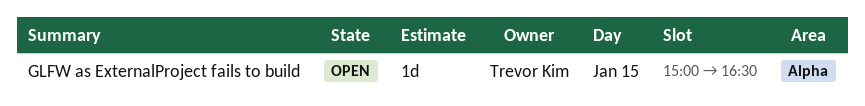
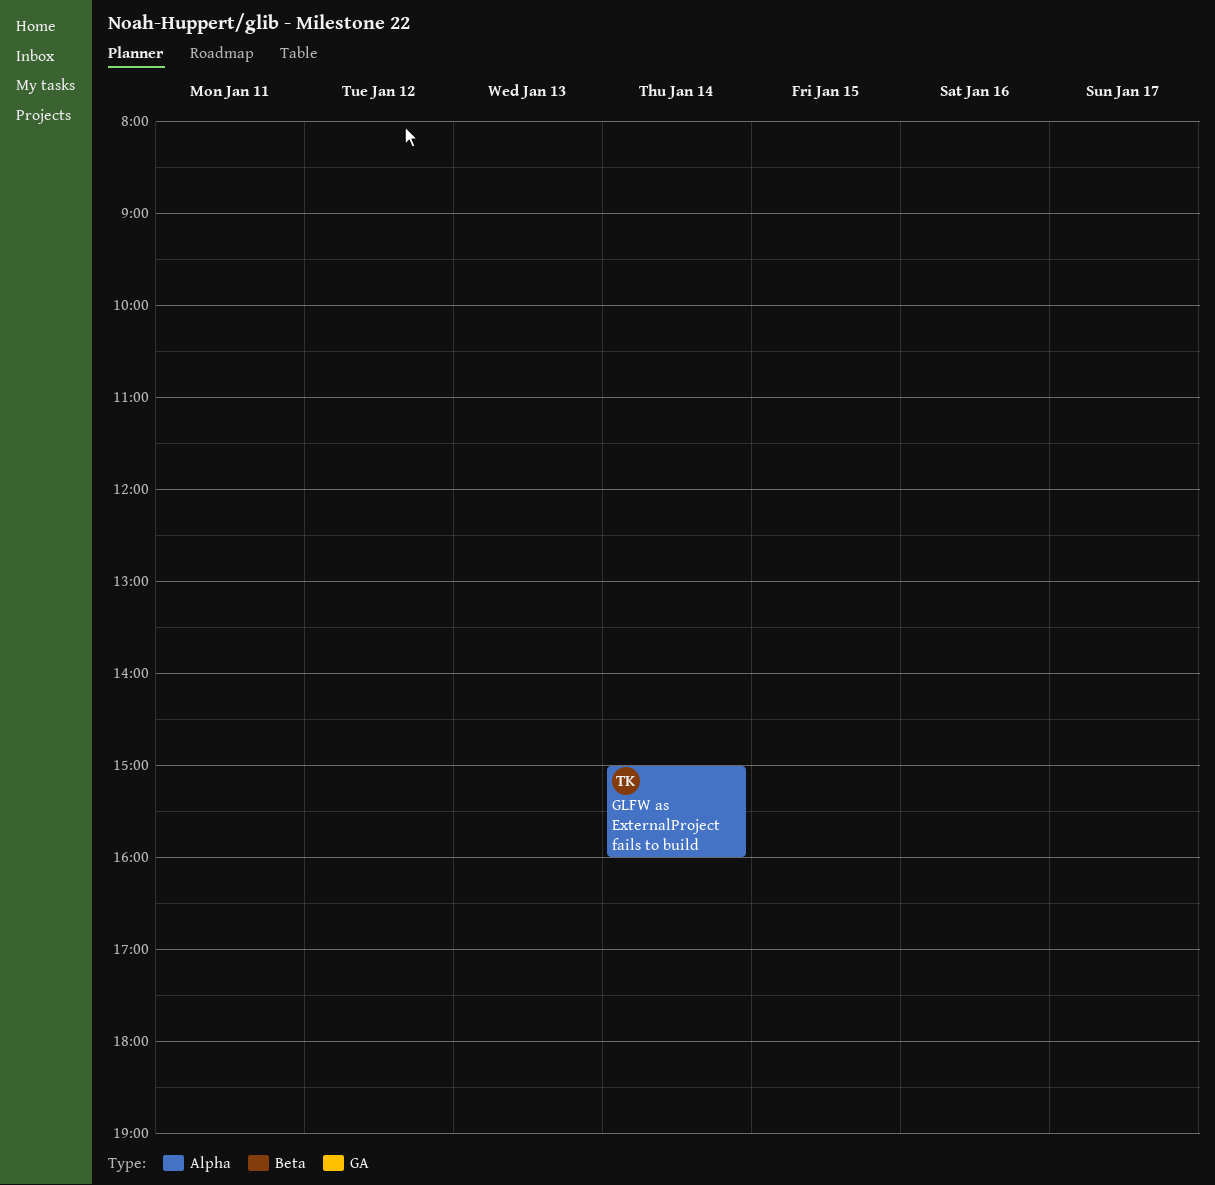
GLFW as ExternalProject fails to build, day: Jan 15 -> Jan 14
GLFW as ExternalProject fails to build, ends: 16:30 -> 16:00

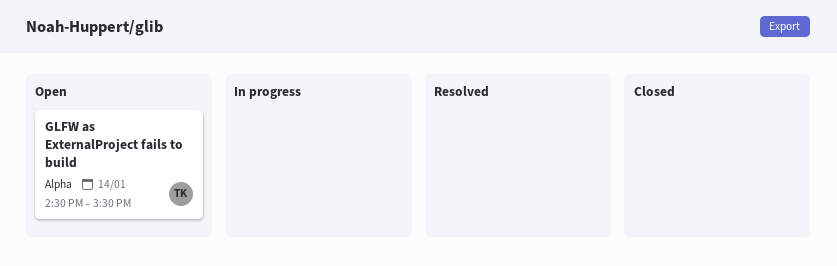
GLFW as ExternalProject fails to build, begins: 15:00 -> 14:30
GLFW as ExternalProject fails to build, ends: 16:00 -> 15:30

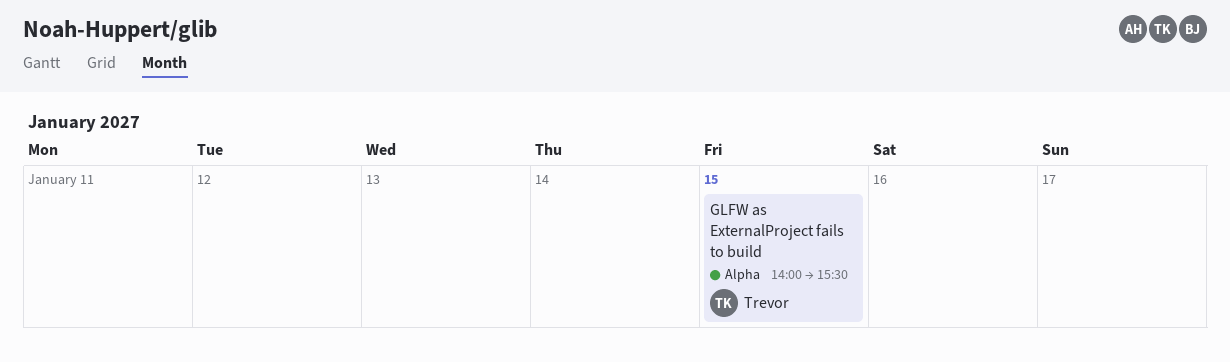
GLFW as ExternalProject fails to build, day: Jan 14 -> Jan 15
GLFW as ExternalProject fails to build, begins: 14:30 -> 14:00

